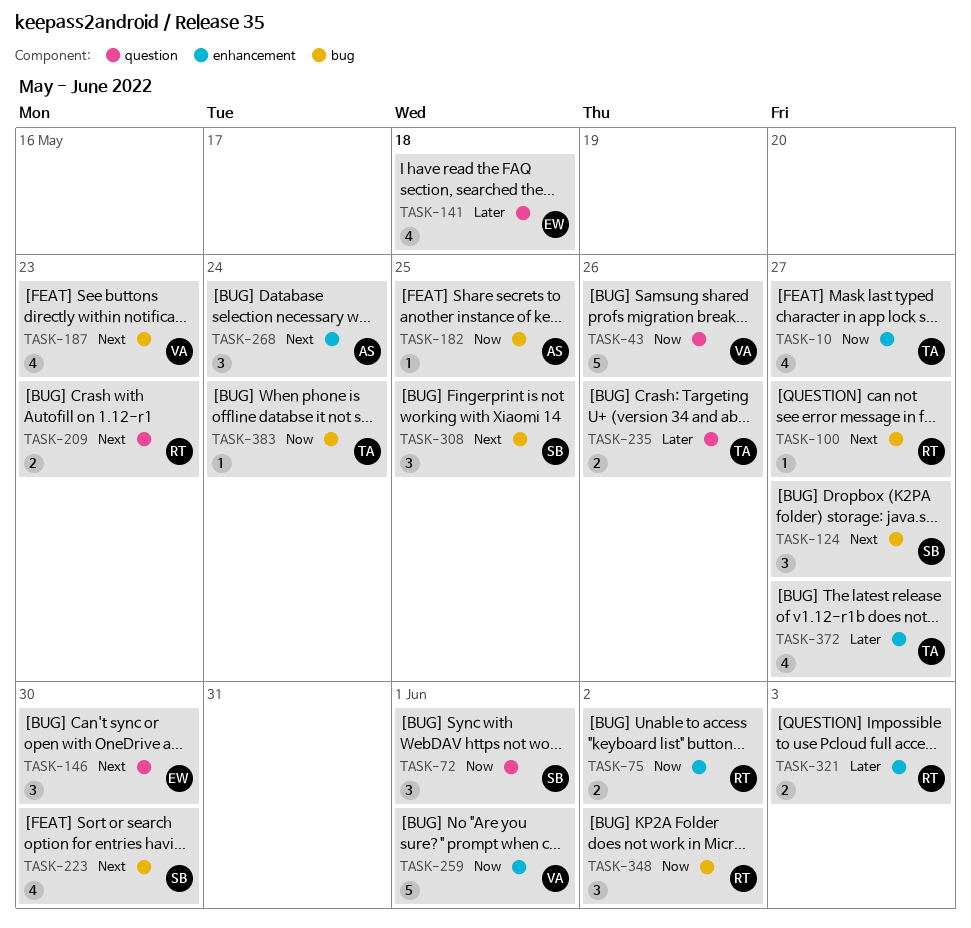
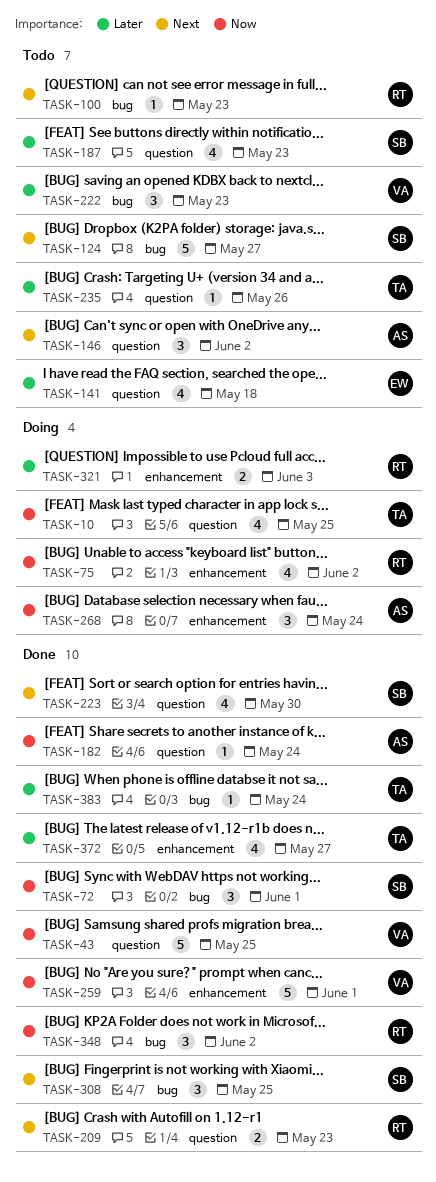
TASK-10, label: enhancement -> question
TASK-10, due: May 27 -> May 25
TASK-43, due: May 26 -> May 25
TASK-72, label: question -> bug
TASK-75, estimate: 2 -> 4
TASK-100, due: May 27 -> May 23
TASK-124, estimate: 3 -> 5
TASK-146, owner: EW -> AS
TASK-146, due: May 30 -> Jun 2
TASK-182, label: bug -> question
TASK-182, due: May 25 -> May 24
TASK-187, owner: VA -> SB
TASK-187, priority: Next -> Later
TASK-187, label: bug -> question
TASK-222: none -> present
TASK-223, label: bug -> question
TASK-235, estimate: 2 -> 1
TASK-268, priority: Next -> Now
TASK-383, priority: Now -> Later

